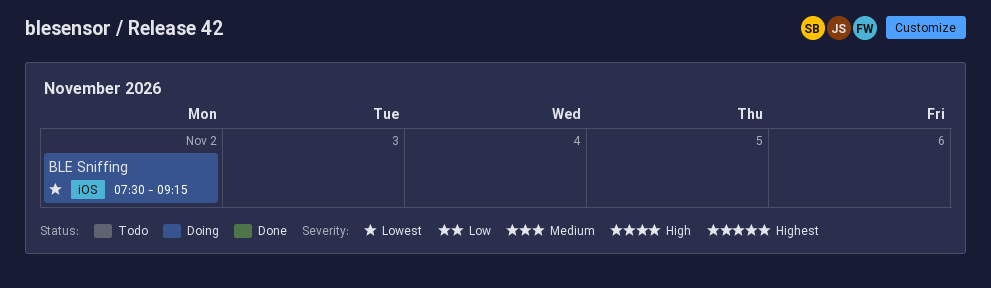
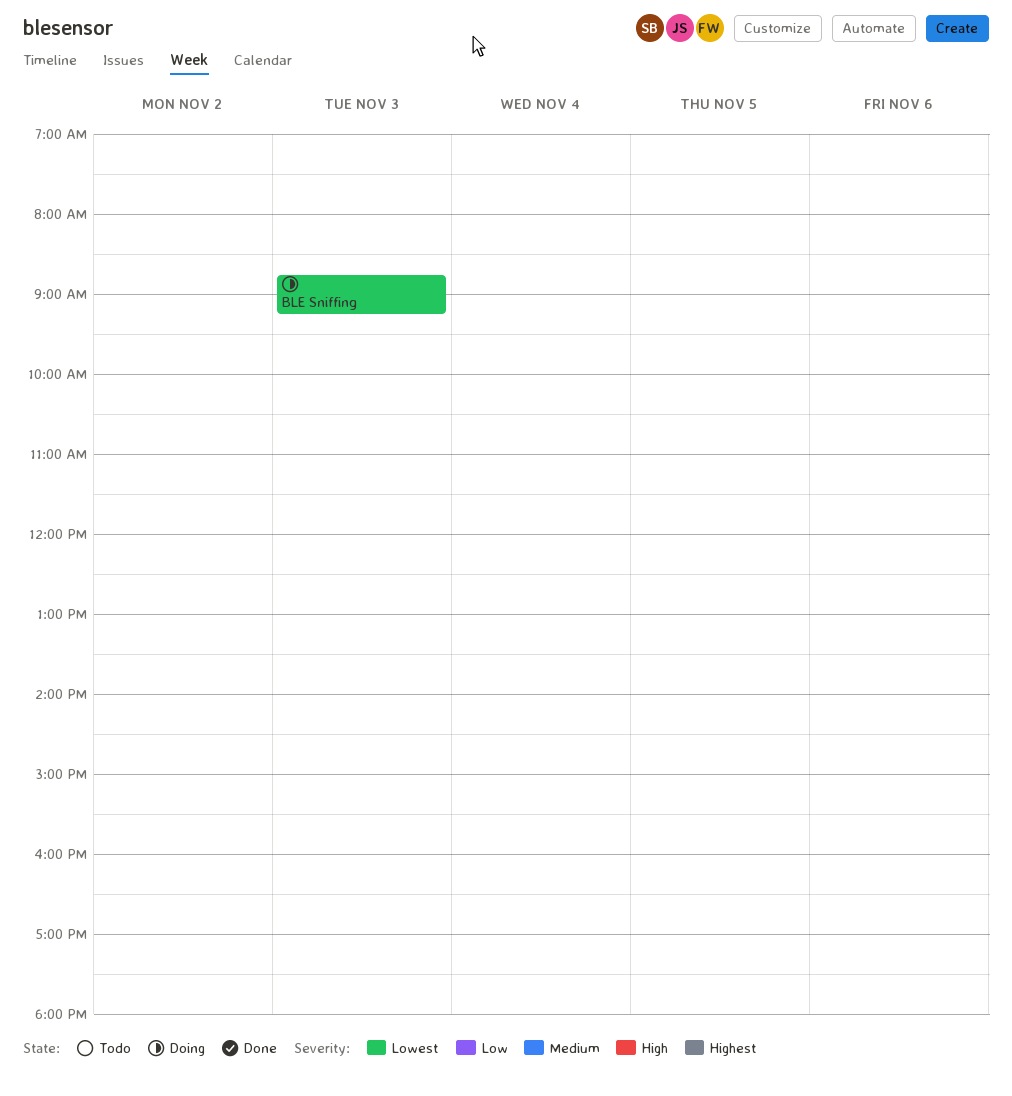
BLE Sniffing, day: Nov 2 -> Nov 3
BLE Sniffing, begins: 07:30 -> 08:45

